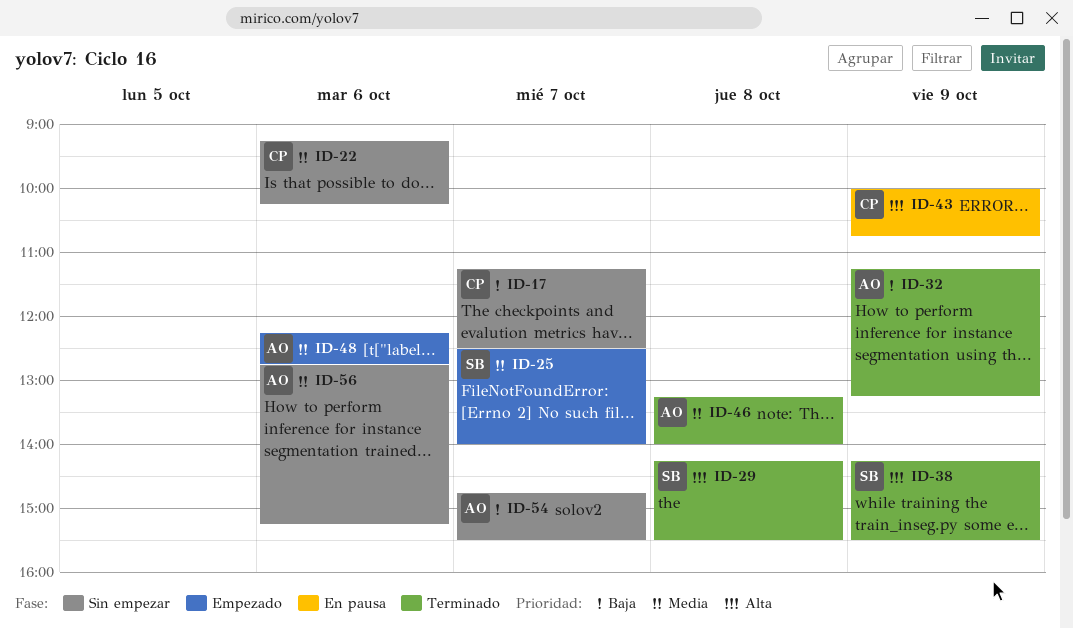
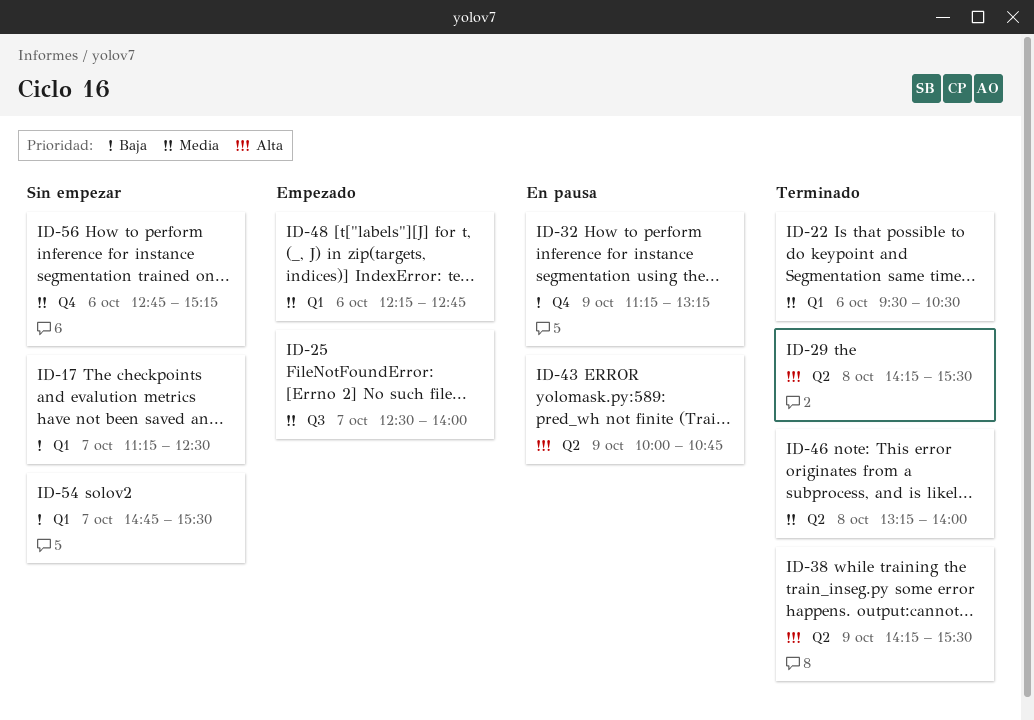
ID-22, status: Sin empezar -> Terminado
ID-22, begins: 09:15 -> 09:30
ID-22, ends: 10:15 -> 10:30
ID-32, status: Terminado -> En pausa

